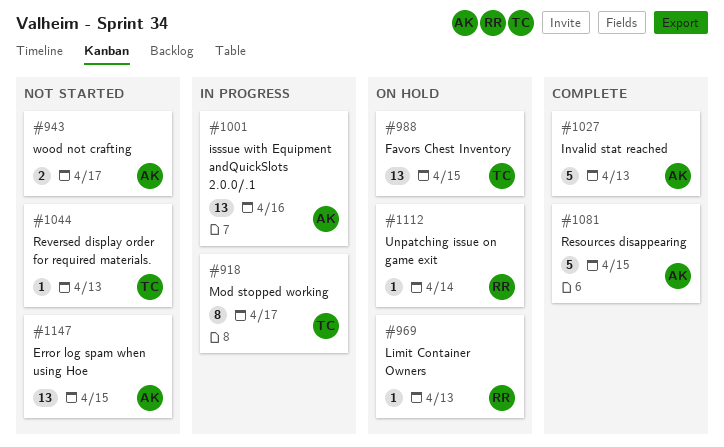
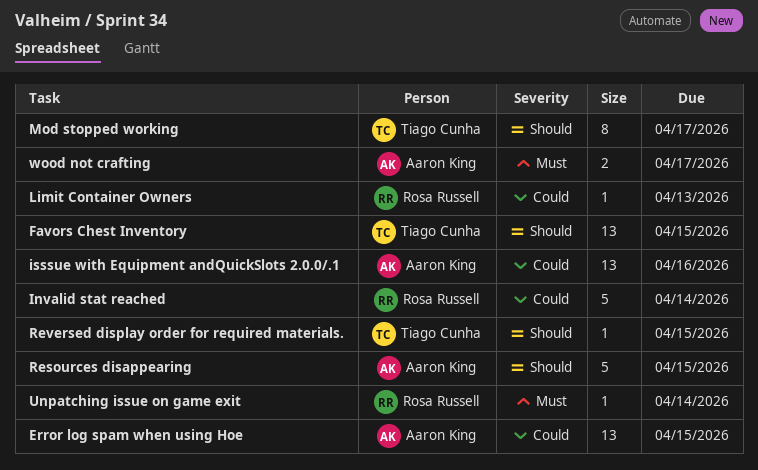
Invalid stat reached, owner: Aaron King -> Rosa Russell
Invalid stat reached, due: Apr 13 -> Apr 14
Reversed display order for required materials., due: Apr 13 -> Apr 15

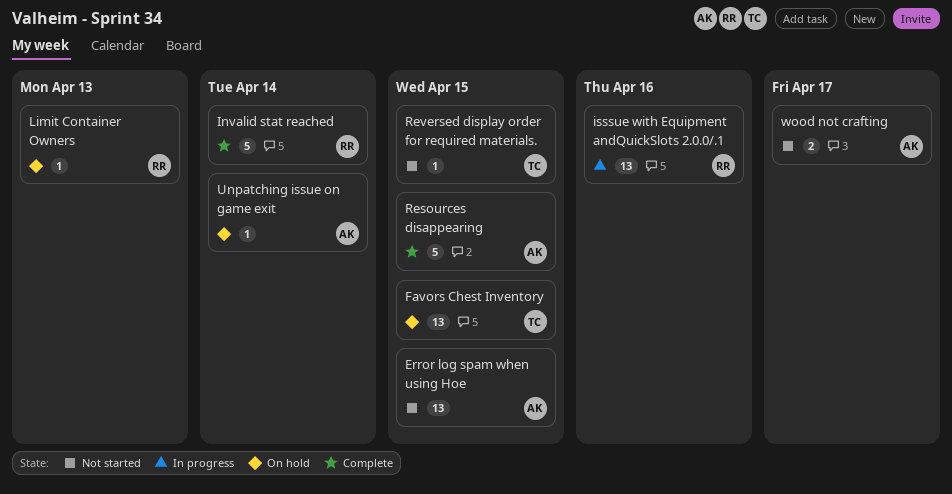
isssue with Equipment andQuickSlots 2.0.0/.1, owner: Aaron King -> Rosa Russell
Mod stopped working: present -> none
Unpatching issue on game exit, owner: Rosa Russell -> Aaron King

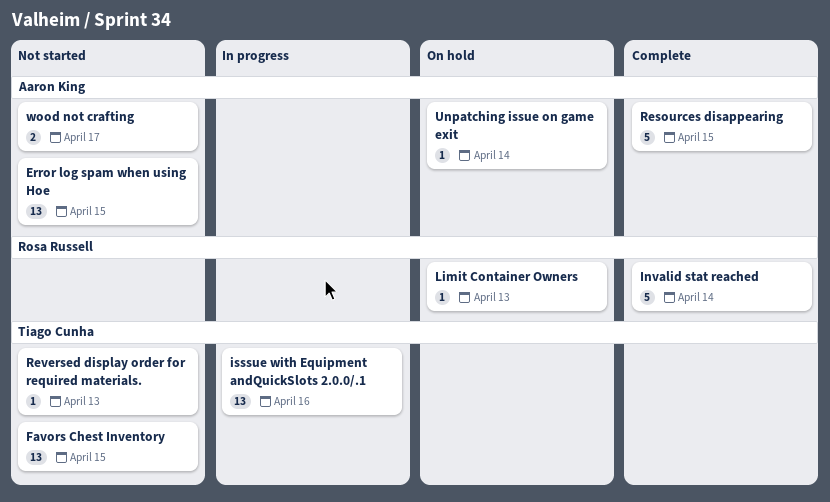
Favors Chest Inventory, status: On hold -> Not started
isssue with Equipment andQuickSlots 2.0.0/.1, owner: Rosa Russell -> Tiago Cunha
Reversed display order for required materials., due: Apr 15 -> Apr 13

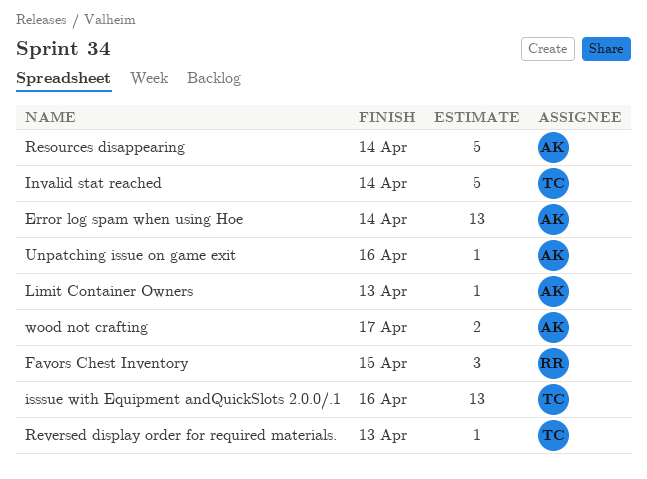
Error log spam when using Hoe, due: Apr 15 -> Apr 14
Favors Chest Inventory, owner: Tiago Cunha -> Rosa Russell
Favors Chest Inventory, estimate: 13 -> 3
Invalid stat reached, owner: Rosa Russell -> Tiago Cunha
Limit Container Owners, owner: Rosa Russell -> Aaron King
Resources disappearing, due: Apr 15 -> Apr 14
Unpatching issue on game exit, due: Apr 14 -> Apr 16

